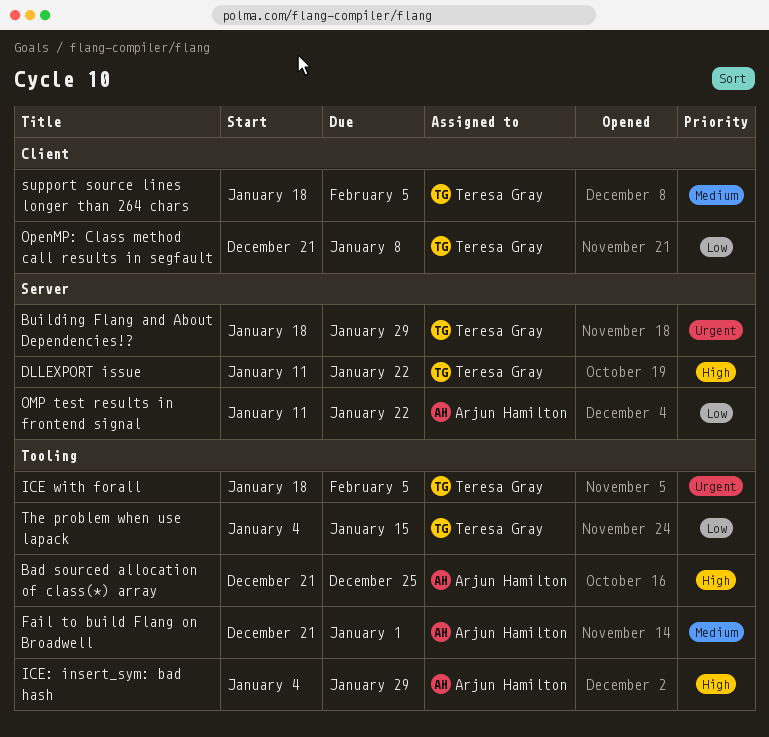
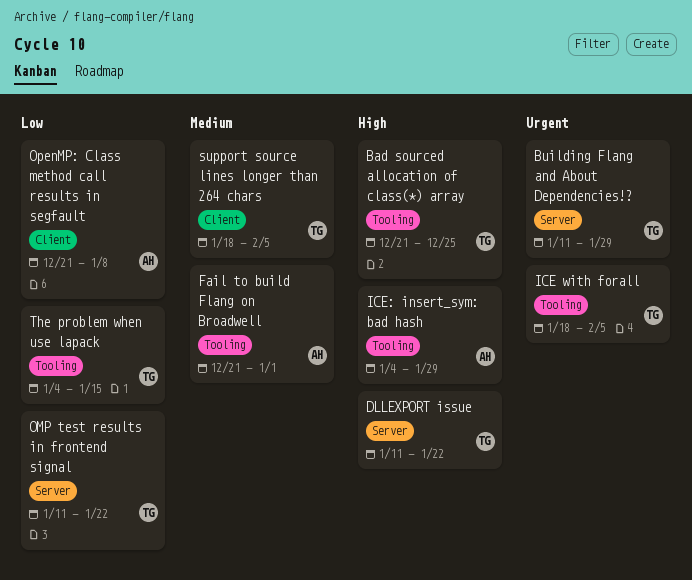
Bad sourced allocation of class(*) array, owner: Arjun Hamilton -> Teresa Gray
Building Flang and About Dependencies!?, start: Jan 18 -> Jan 11
OMP test results in frontend signal, owner: Arjun Hamilton -> Teresa Gray
OpenMP: Class method call results in segfault, owner: Teresa Gray -> Arjun Hamilton

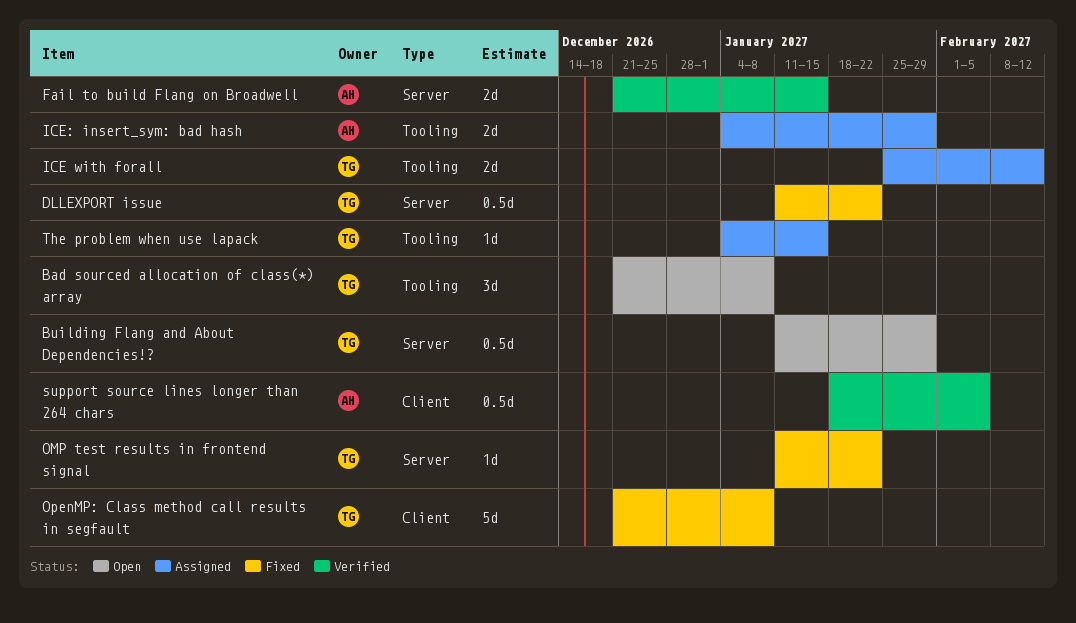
Bad sourced allocation of class(*) array, due: Dec 25 -> Jan 8
Fail to build Flang on Broadwell, label: Tooling -> Server
Fail to build Flang on Broadwell, due: Jan 1 -> Jan 15
ICE with forall, start: Jan 18 -> Jan 25
ICE with forall, due: Feb 5 -> Feb 12
OpenMP: Class method call results in segfault, owner: AH -> TG
support source lines longer than 264 chars, owner: TG -> AH

